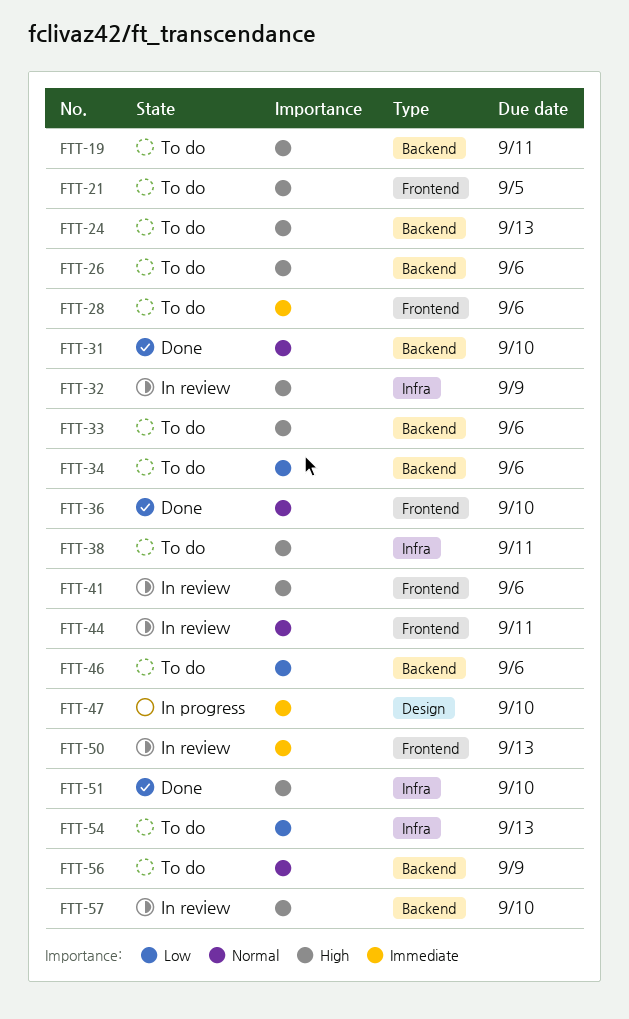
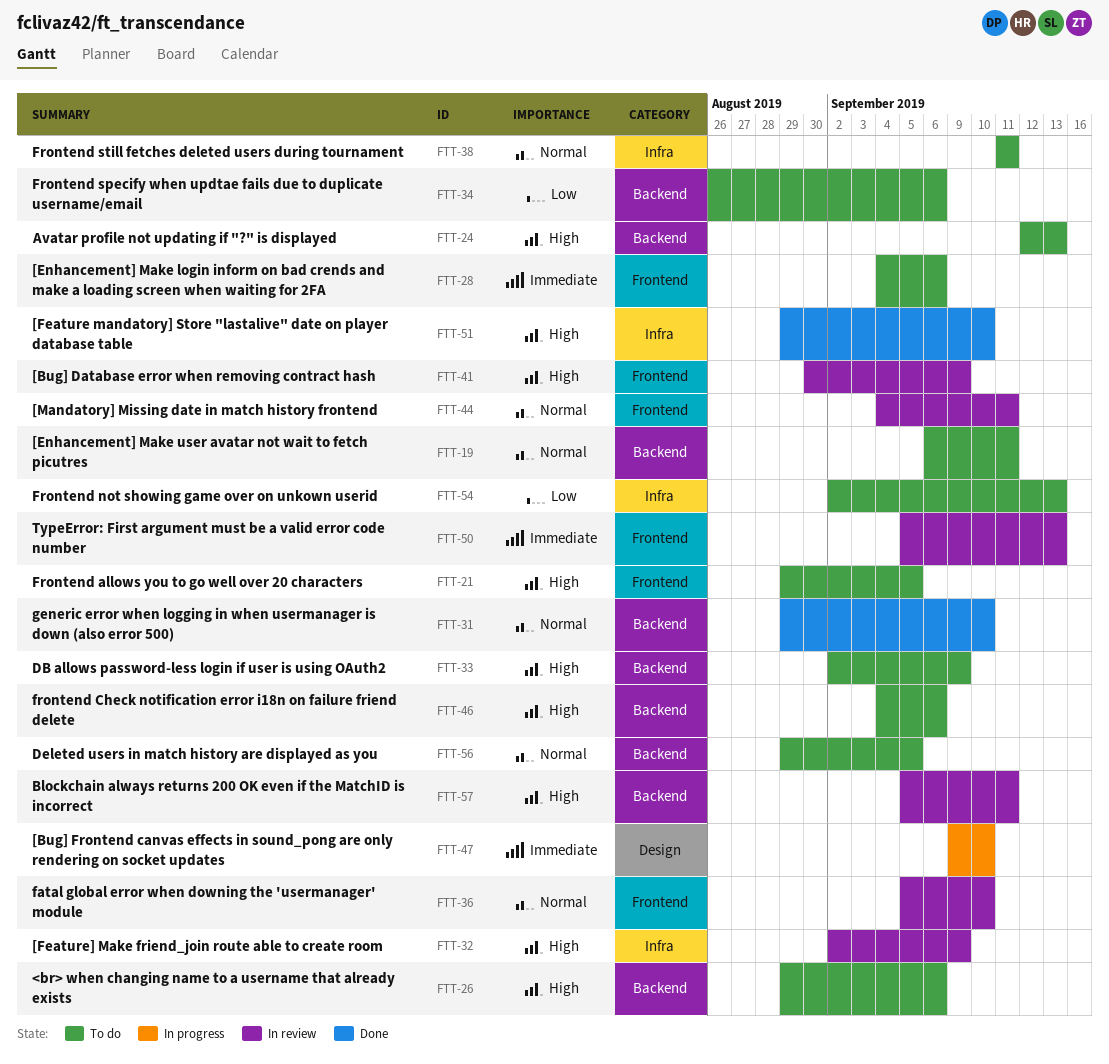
FTT-19, priority: High -> Normal
FTT-33, due: Sep 6 -> Sep 9
FTT-36, status: Done -> In review
FTT-38, priority: High -> Normal
FTT-41, due: Sep 6 -> Sep 9
FTT-46, priority: Low -> High
FTT-56, due: Sep 9 -> Sep 5
FTT-57, due: Sep 10 -> Sep 11

